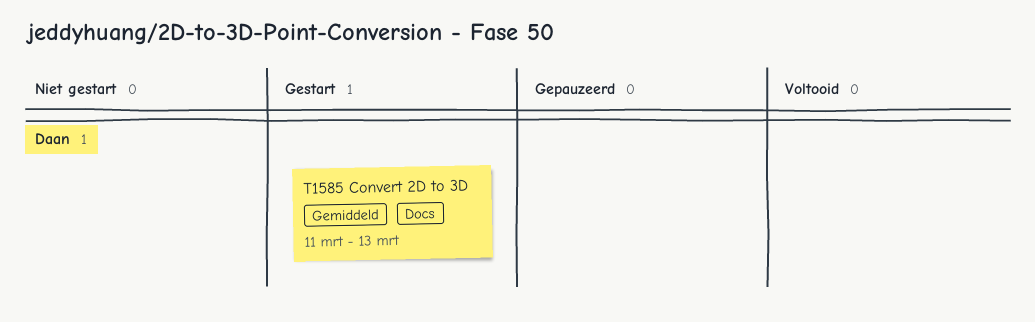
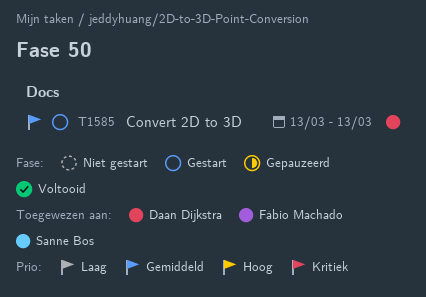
T1585, start: Mar 11 -> Mar 13

